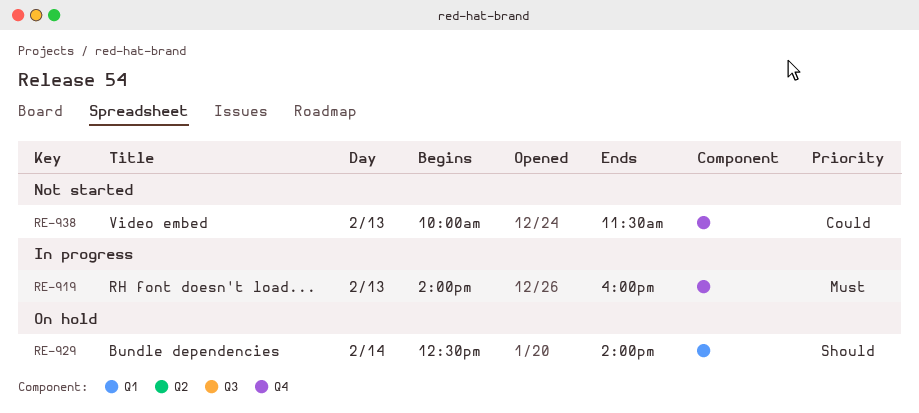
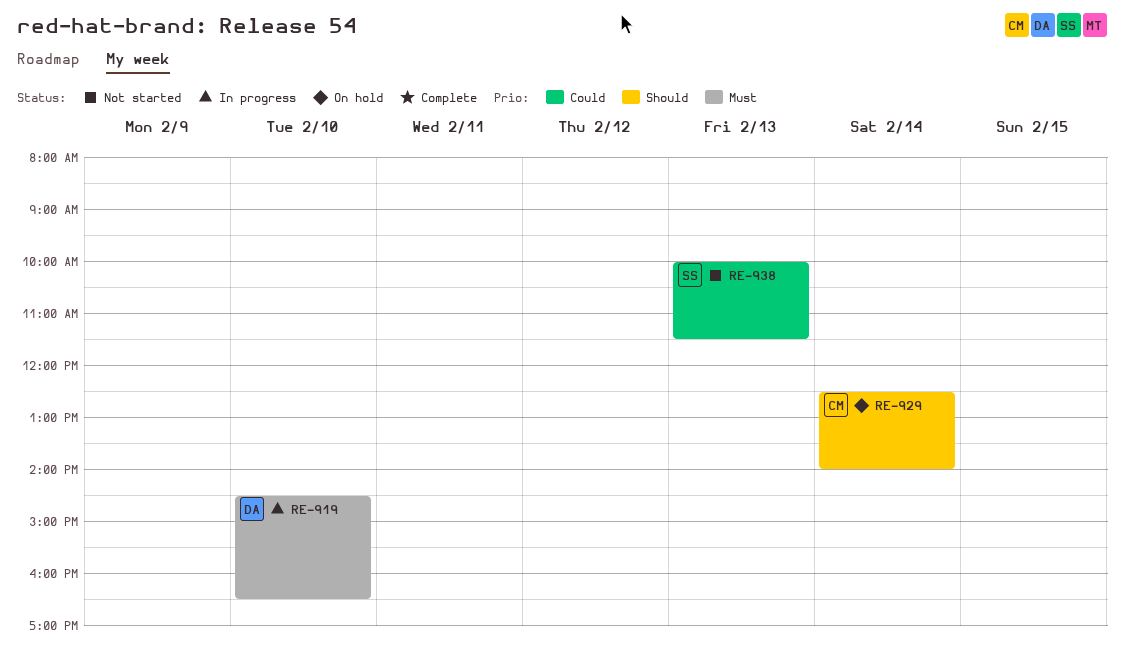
RE-919, day: Feb 13 -> Feb 10
RE-919, begins: 14:00 -> 14:30
RE-919, ends: 16:00 -> 16:30

